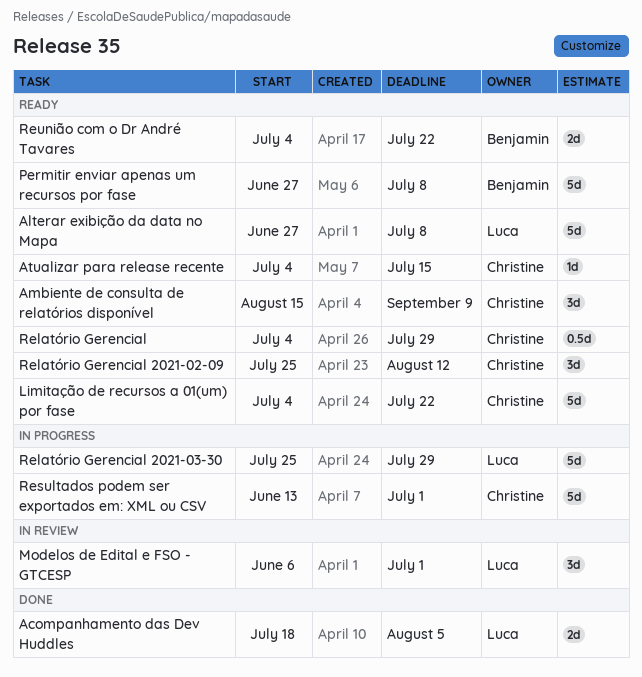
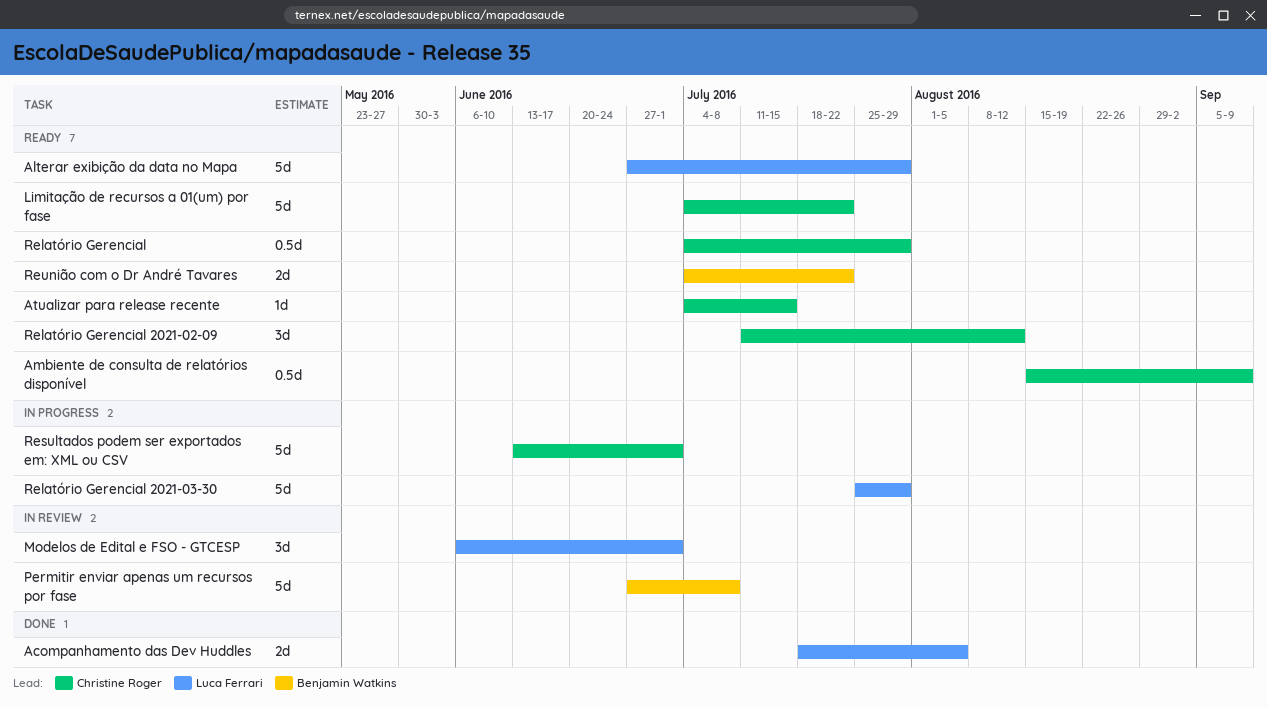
Alterar exibição da data no Mapa, due: Jul 8 -> Jul 29
Ambiente de consulta de relatórios disponível, estimate: 3d -> 0.5d
Permitir enviar apenas um recursos por fase, status: Ready -> In review
Relatório Gerencial 2021-02-09, start: Jul 25 -> Jul 11

